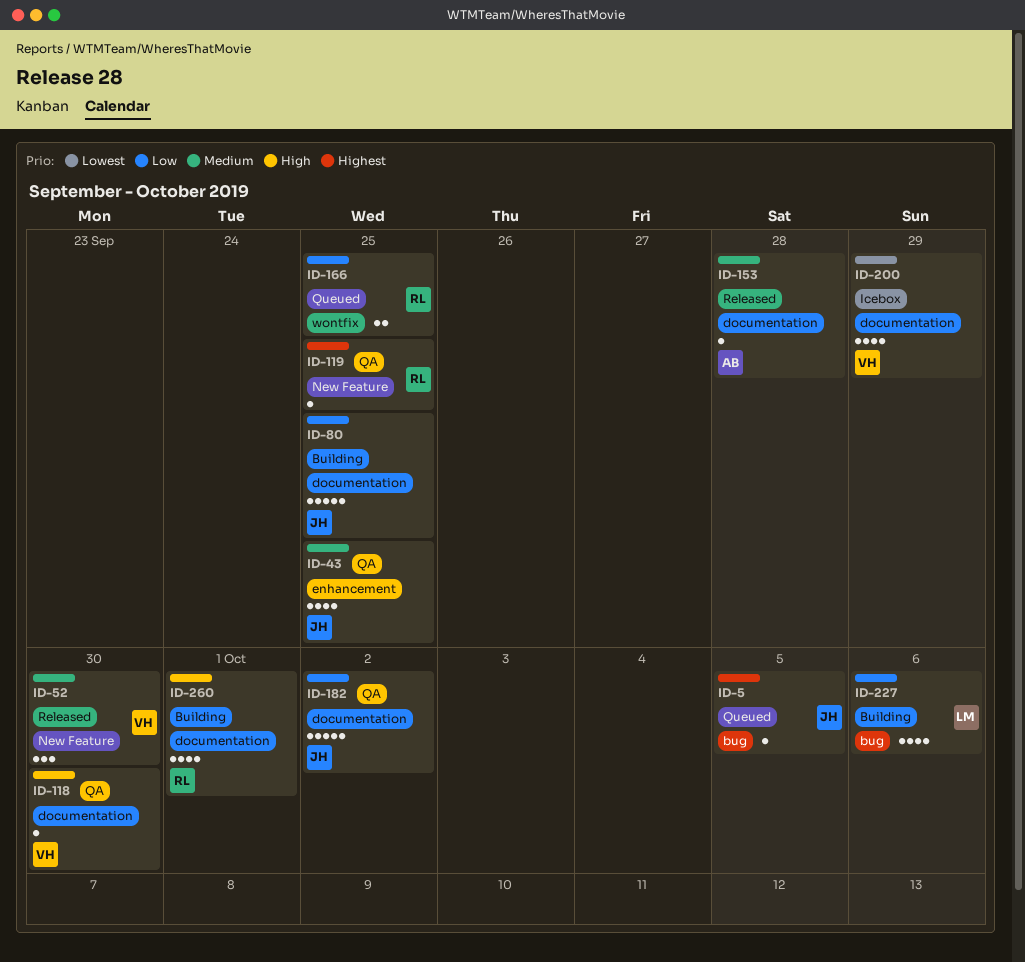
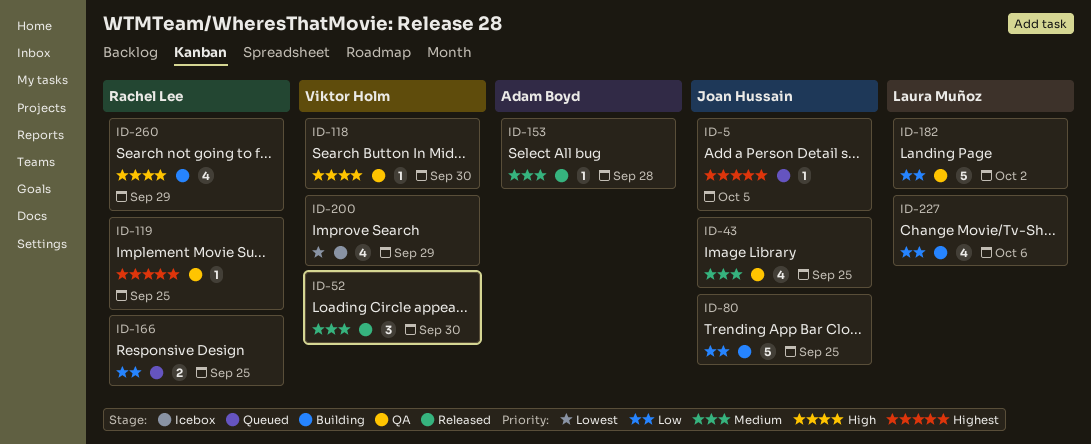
ID-182, owner: Joan Hussain -> Laura Muñoz
ID-260, due: Oct 1 -> Sep 29

